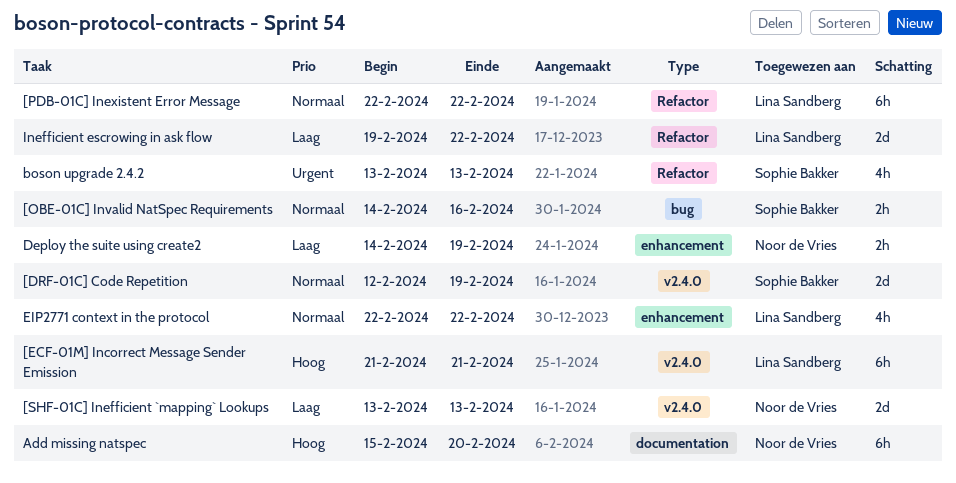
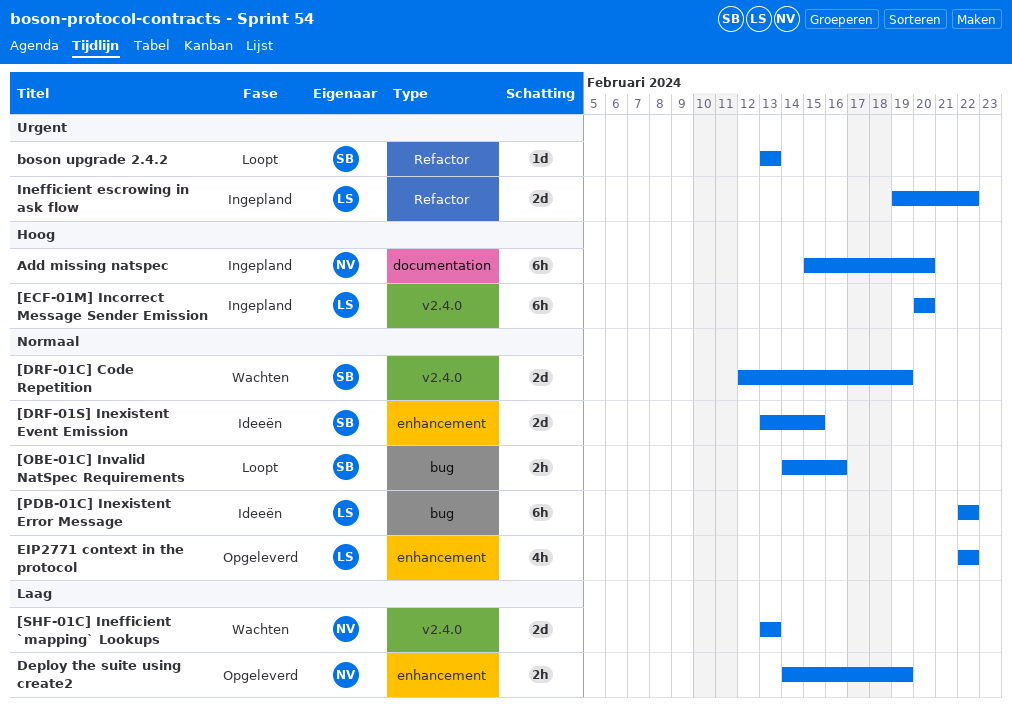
[DRF-01S] Inexistent Event Emission: none -> present
[ECF-01M] Incorrect Message Sender Emission, start: Feb 21 -> Feb 20
[ECF-01M] Incorrect Message Sender Emission, due: Feb 21 -> Feb 20
[PDB-01C] Inexistent Error Message, label: Refactor -> bug
boson upgrade 2.4.2, estimate: 4h -> 1d
Inefficient escrowing in ask flow, priority: Laag -> Urgent

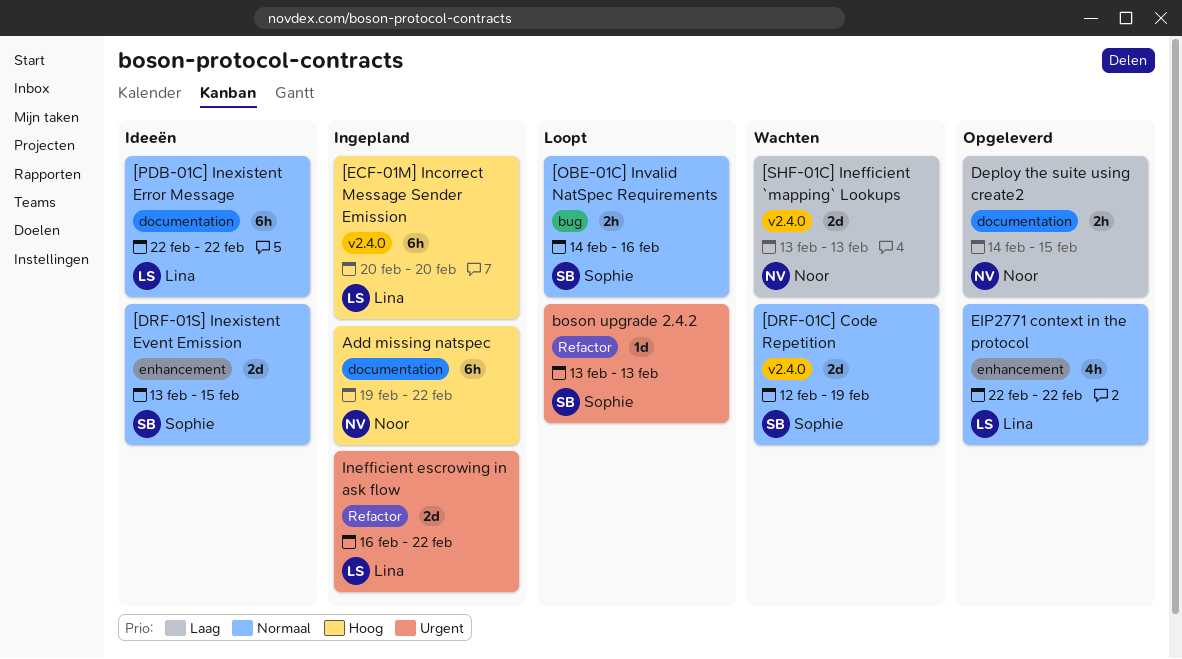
[PDB-01C] Inexistent Error Message, label: bug -> documentation
Add missing natspec, start: Feb 15 -> Feb 19
Add missing natspec, due: Feb 20 -> Feb 22
Deploy the suite using create2, label: enhancement -> documentation
Deploy the suite using create2, due: Feb 19 -> Feb 15
Inefficient escrowing in ask flow, start: Feb 19 -> Feb 16

